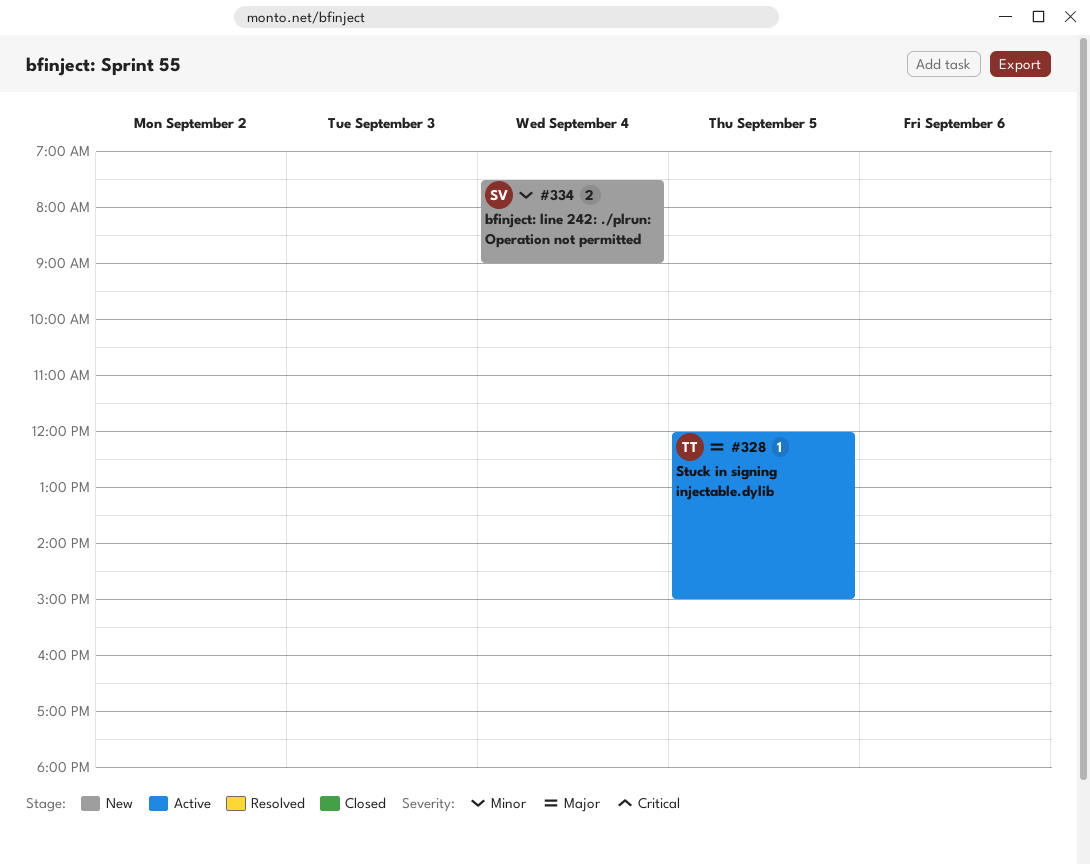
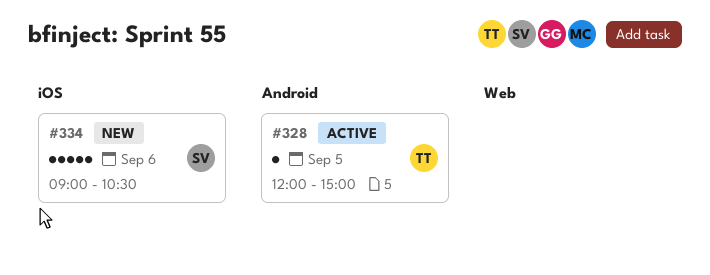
#334, estimate: 2 -> 5
#334, day: Sep 4 -> Sep 6
#334, begins: 07:30 -> 09:00
#334, ends: 09:00 -> 10:30

